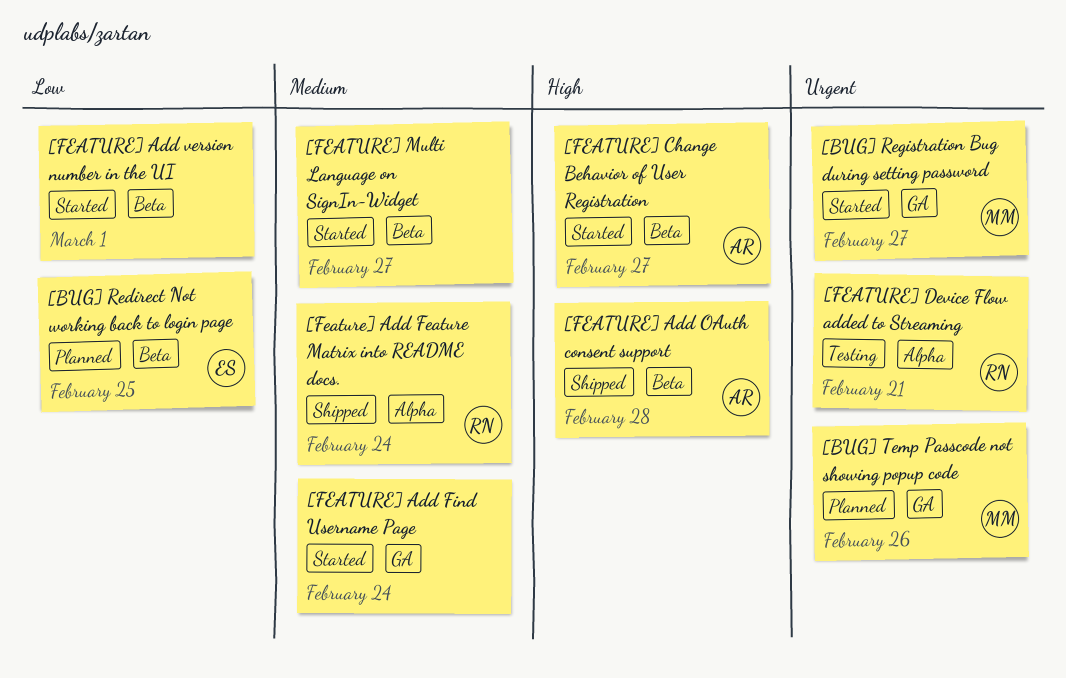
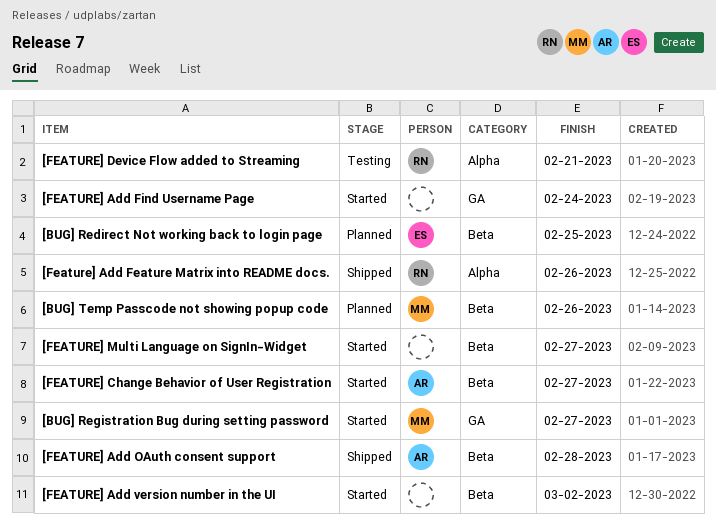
[BUG] Temp Passcode not showing popup code, label: GA -> Beta
[Feature] Add Feature Matrix into README docs., due: Feb 24 -> Feb 26
[FEATURE] Add version number in the UI, due: Mar 1 -> Mar 2

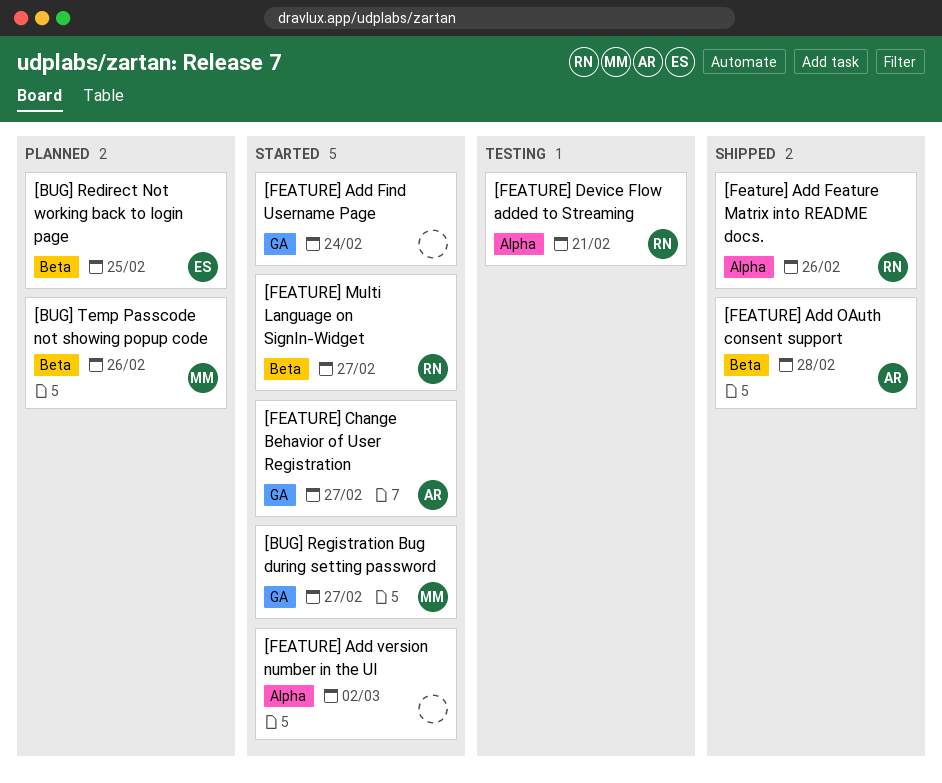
[FEATURE] Add version number in the UI, label: Beta -> Alpha
[FEATURE] Change Behavior of User Registration, label: Beta -> GA
[FEATURE] Multi Language on SignIn-Widget, owner: none -> RN

